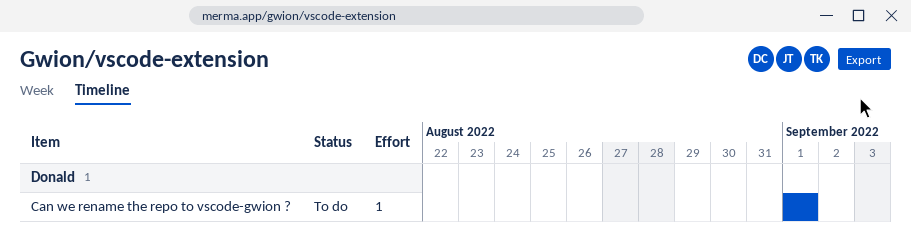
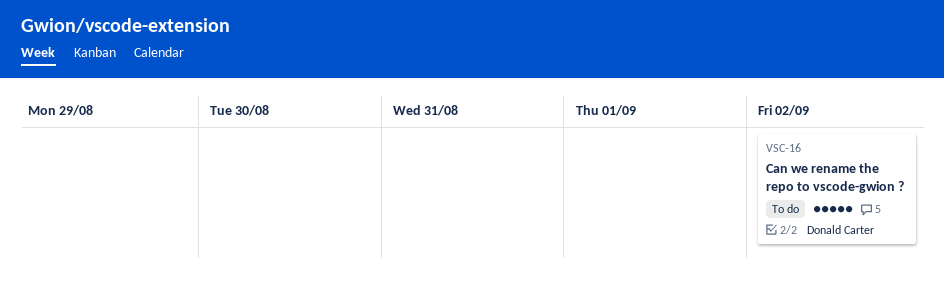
Can we rename the repo to vscode-gwion ?, estimate: 1 -> 5
Can we rename the repo to vscode-gwion ?, due: Sep 1 -> Sep 2

